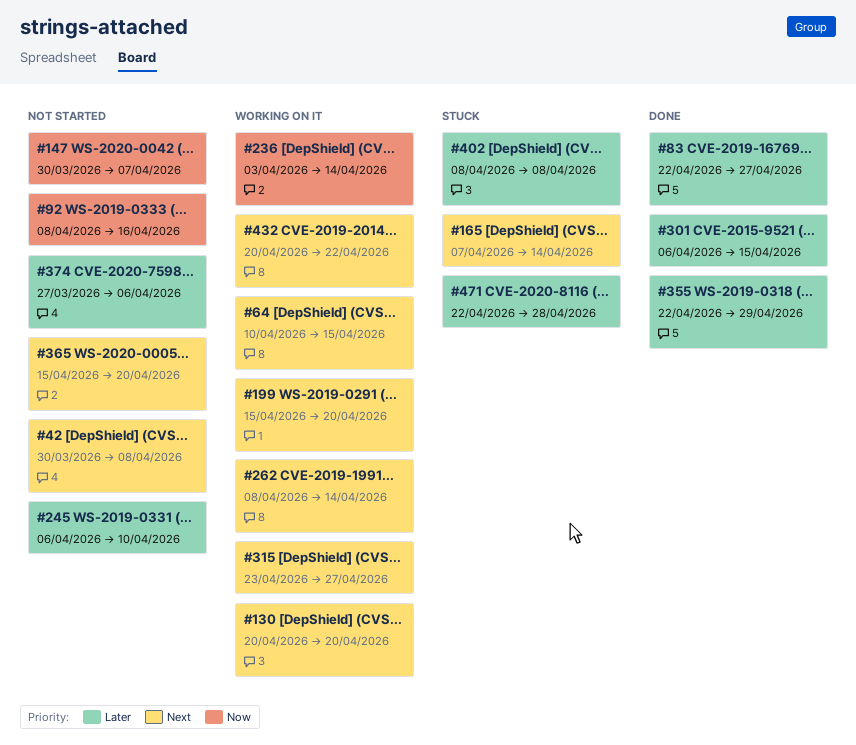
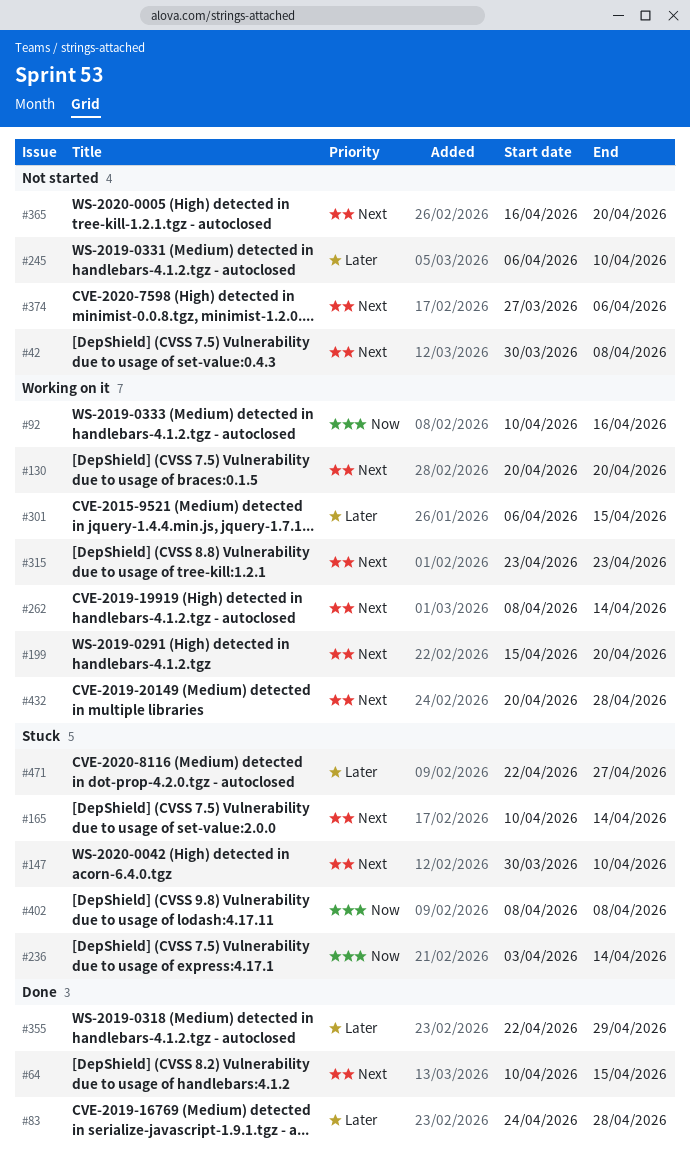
#64, status: Working on it -> Done
#83, start: Apr 22 -> Apr 24
#83, due: Apr 27 -> Apr 28
#92, status: Not started -> Working on it
#92, start: Apr 8 -> Apr 10
#147, status: Not started -> Stuck
#147, priority: Now -> Next
#147, due: Apr 7 -> Apr 10
#165, start: Apr 7 -> Apr 10
#236, status: Working on it -> Stuck
#301, status: Done -> Working on it
#315, due: Apr 27 -> Apr 23
#365, start: Apr 15 -> Apr 16
#374, priority: Later -> Next
#402, priority: Later -> Now
#432, due: Apr 22 -> Apr 28
#471, due: Apr 28 -> Apr 27

